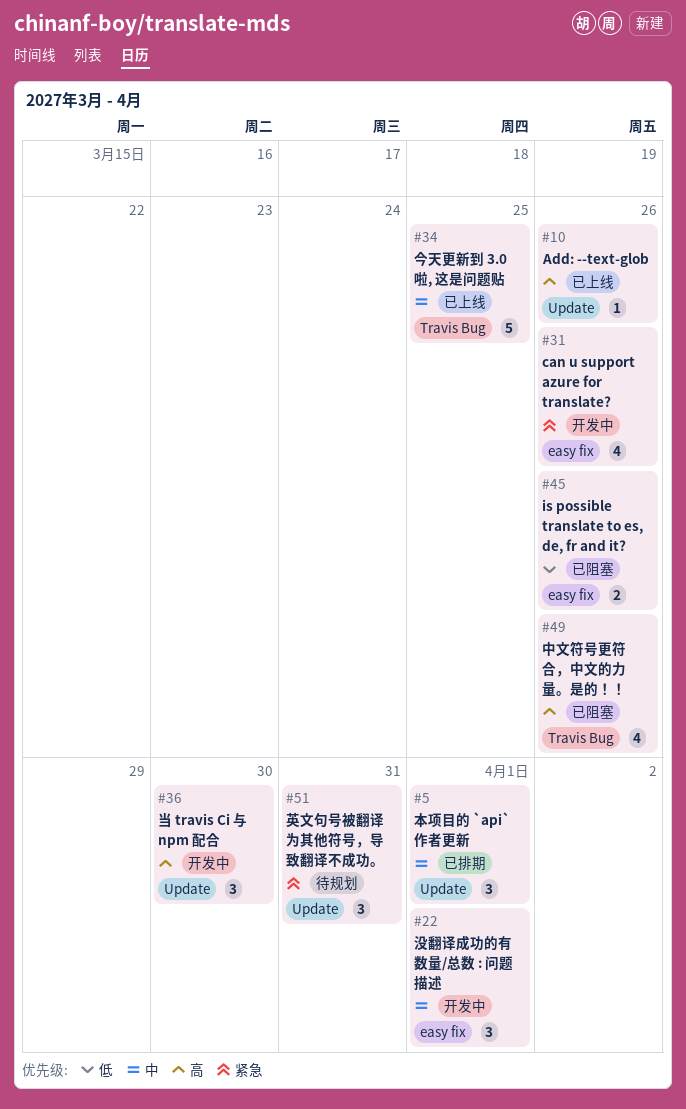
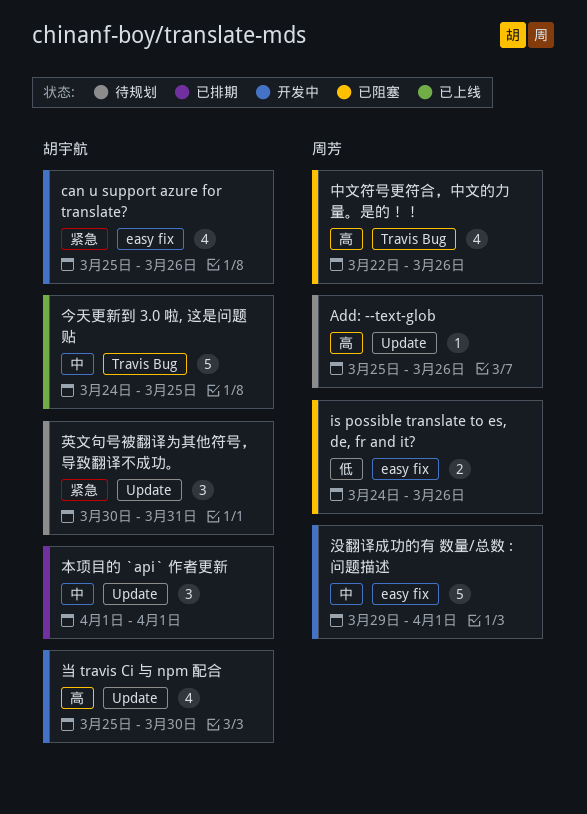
Add: --text-glob, status: 已上线 -> 待规划
当 travis Ci 与 npm 配合, estimate: 3 -> 4
没翻译成功的有 数量/总数 : 问题描述, estimate: 3 -> 5

